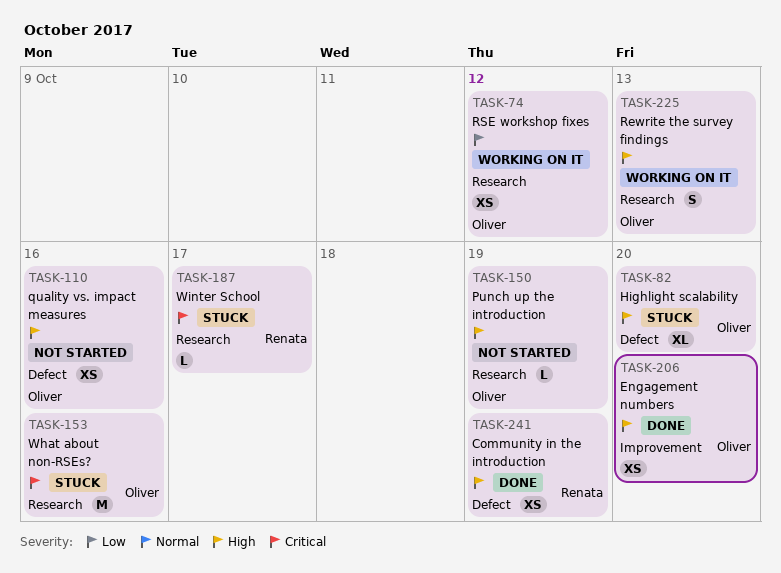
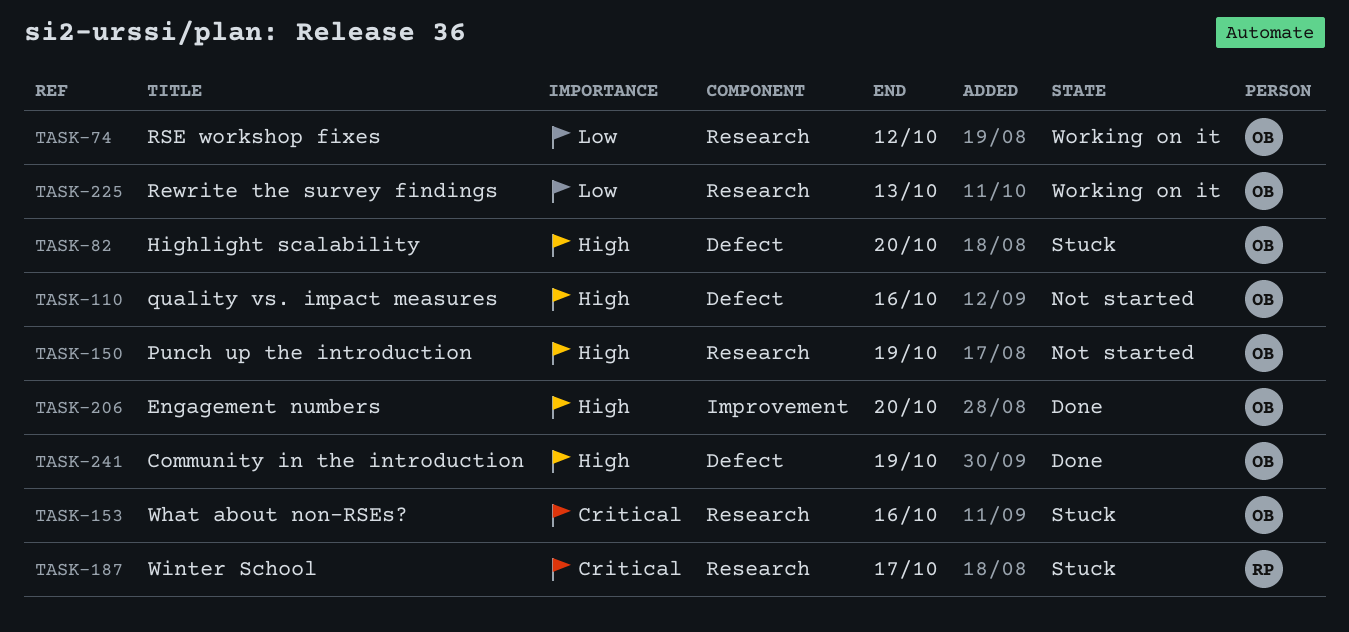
TASK-225, priority: High -> Low
TASK-241, owner: Renata -> Oliver

